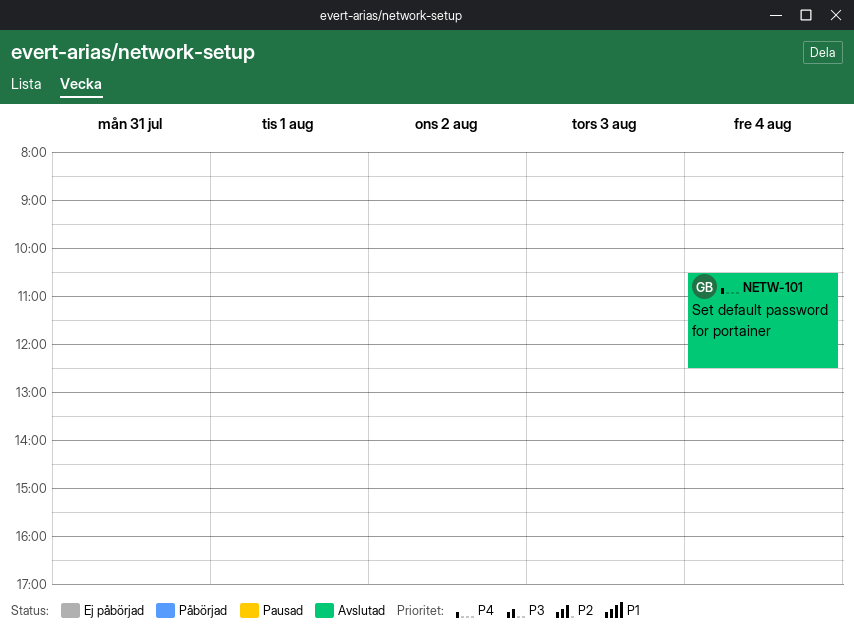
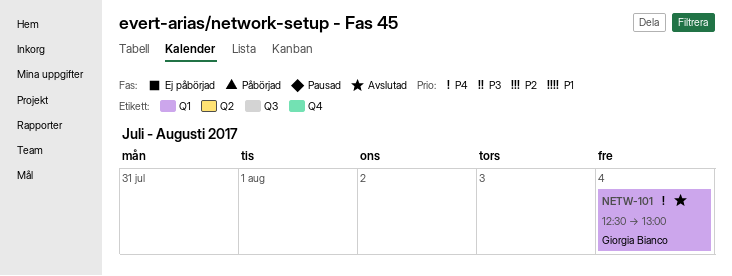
NETW-101, begins: 10:30 -> 12:30
NETW-101, ends: 12:30 -> 13:00

